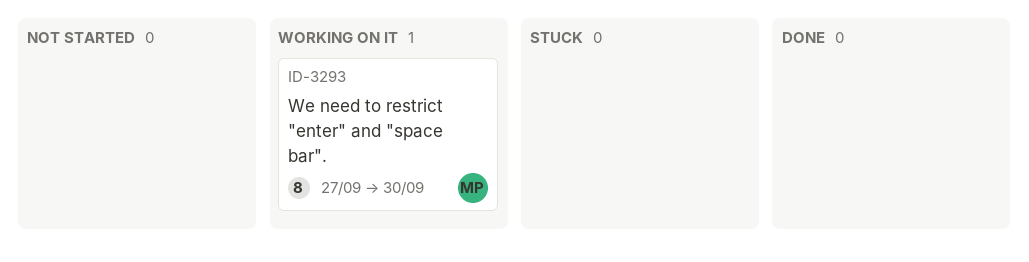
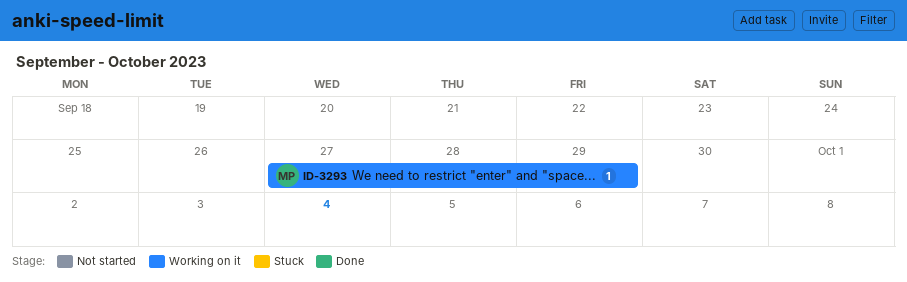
ID-3293, estimate: 8 -> 1
ID-3293, due: Sep 30 -> Sep 29

